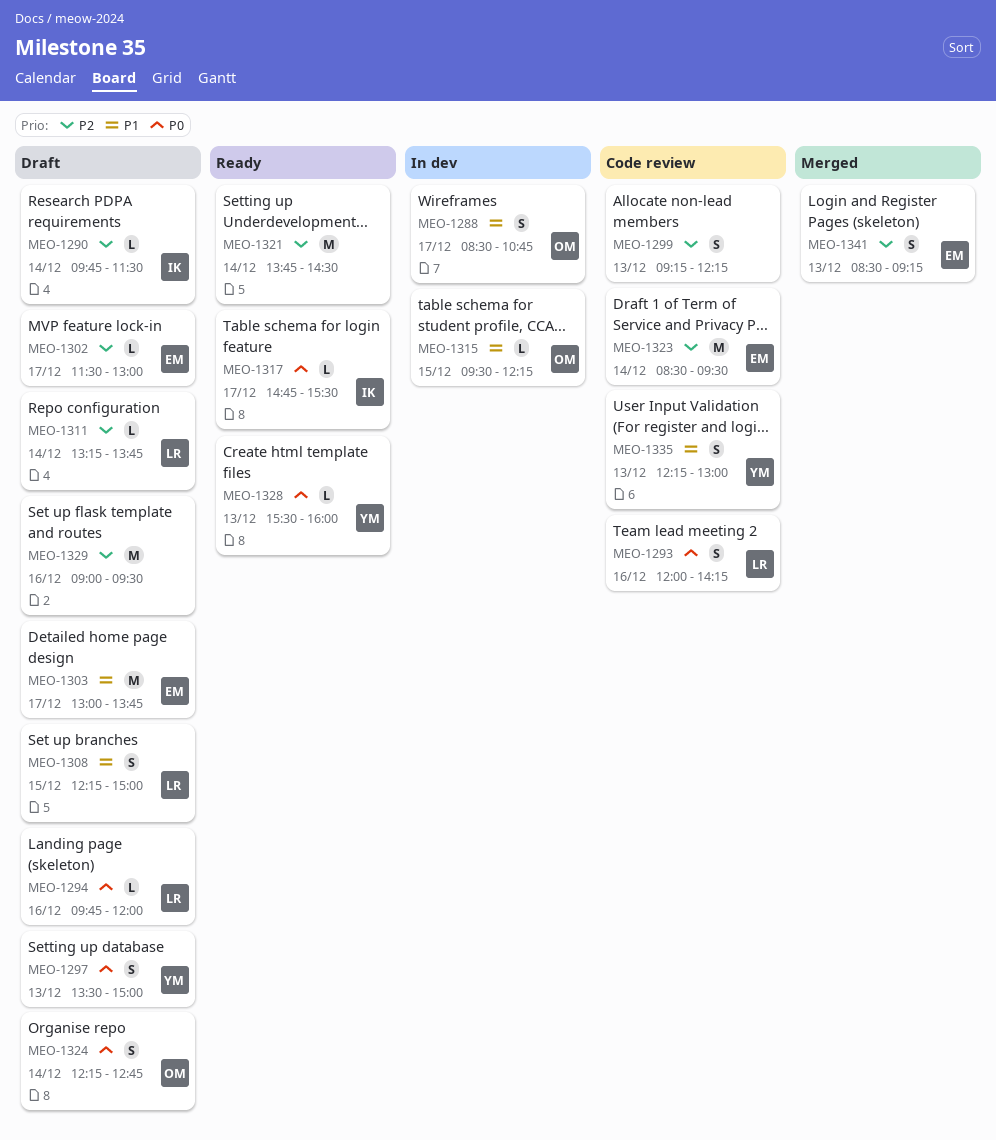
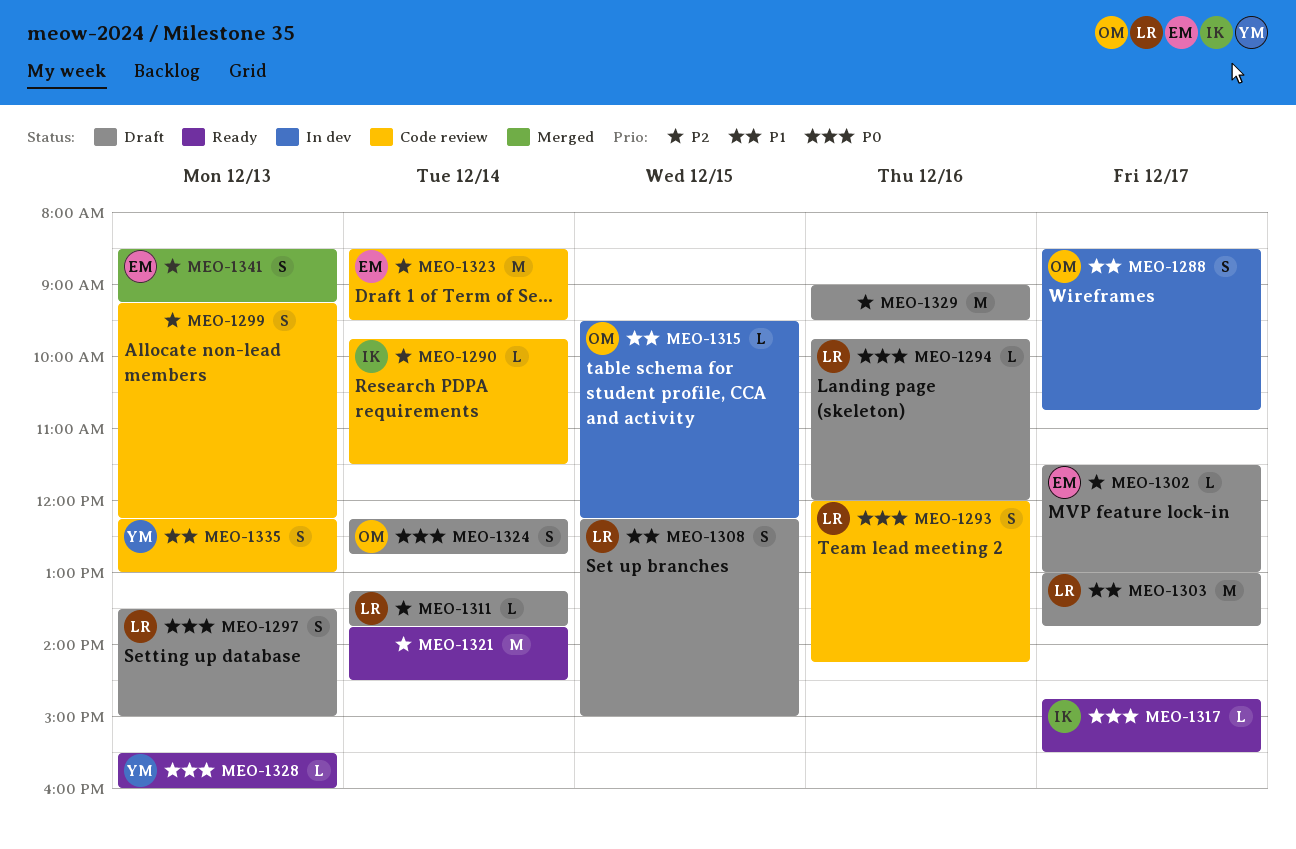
MEO-1290, status: Draft -> Code review
MEO-1297, owner: YM -> LR
MEO-1303, owner: EM -> LR

